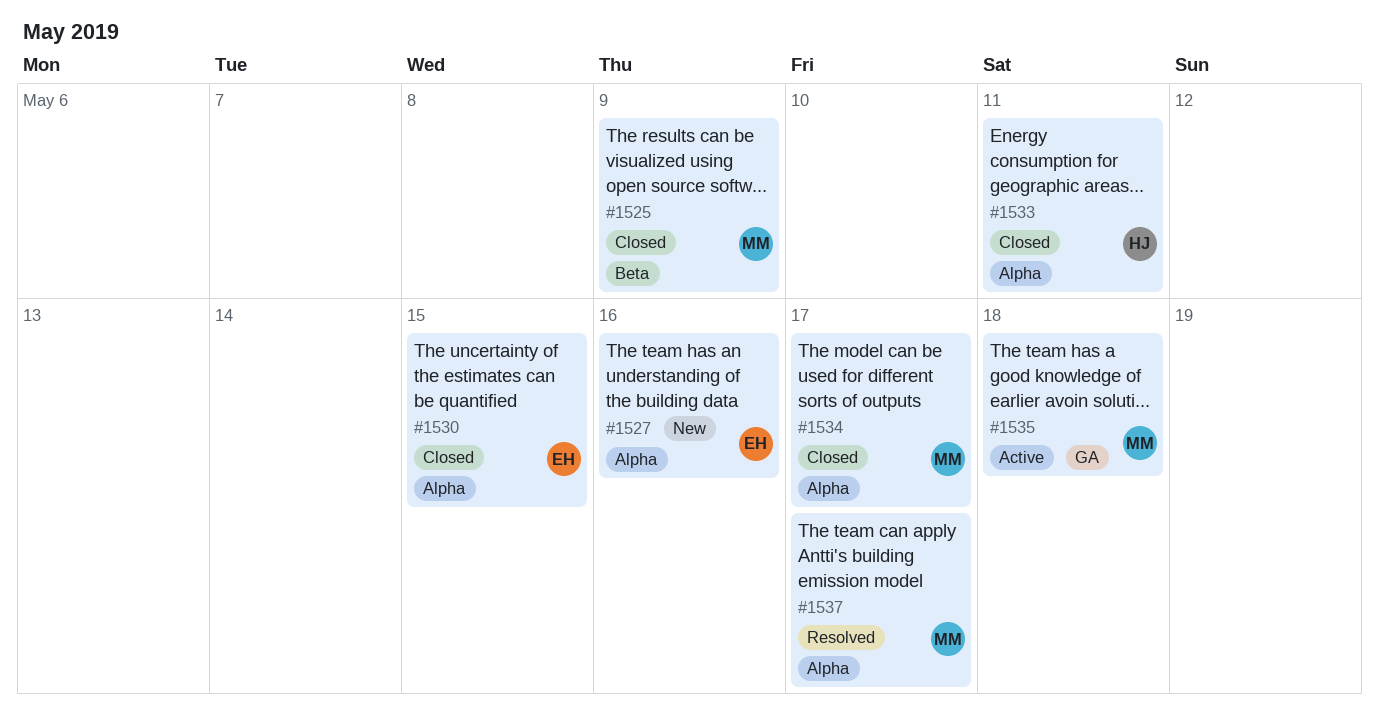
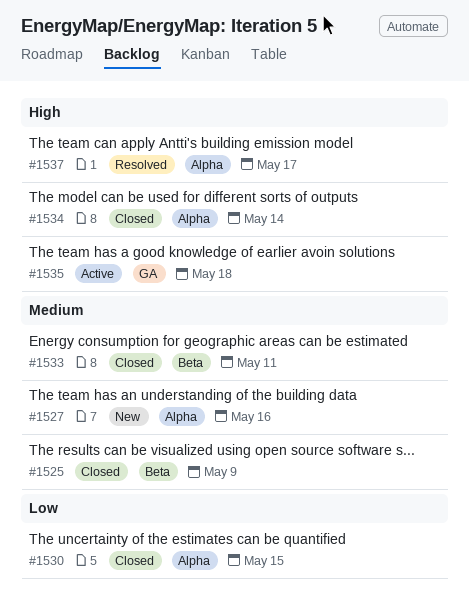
#1533, label: Alpha -> Beta
#1534, due: May 17 -> May 14

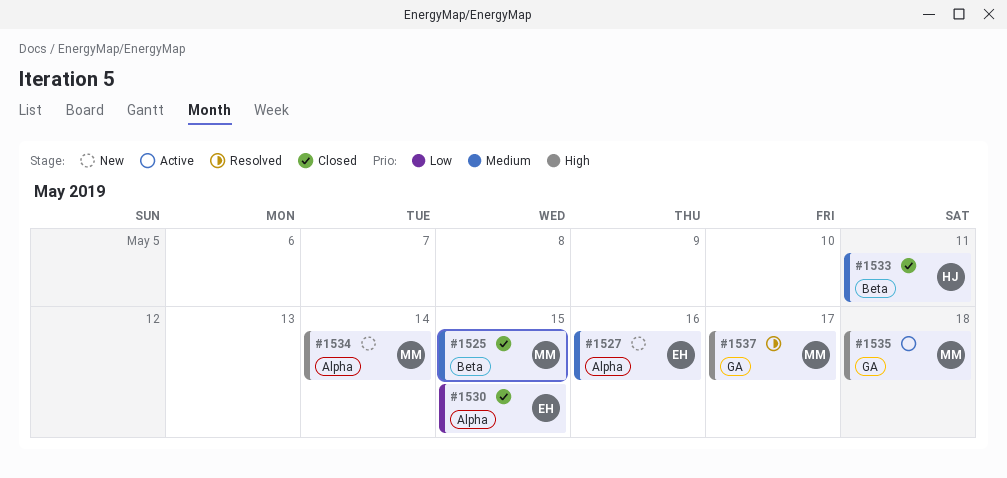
#1525, due: May 9 -> May 15
#1534, status: Closed -> New
#1537, label: Alpha -> GA

